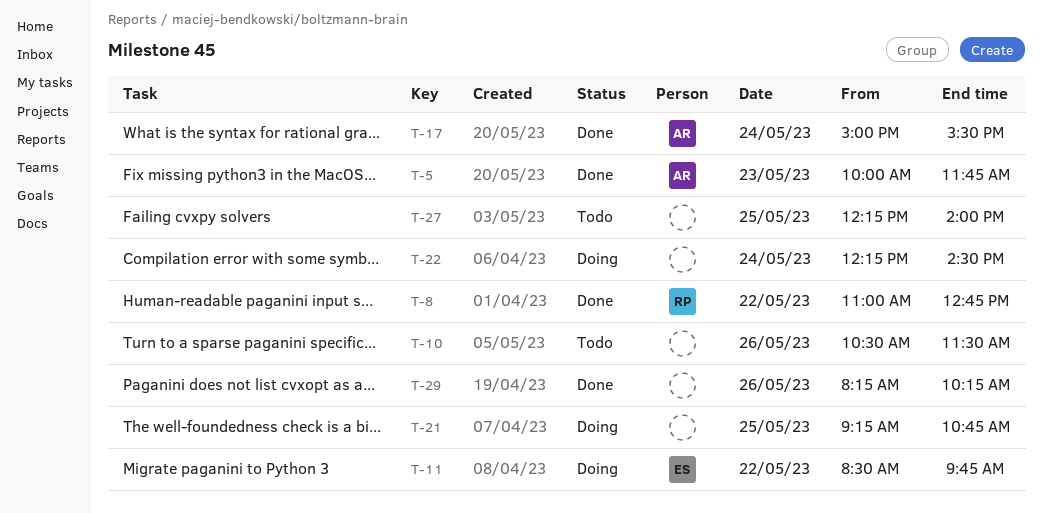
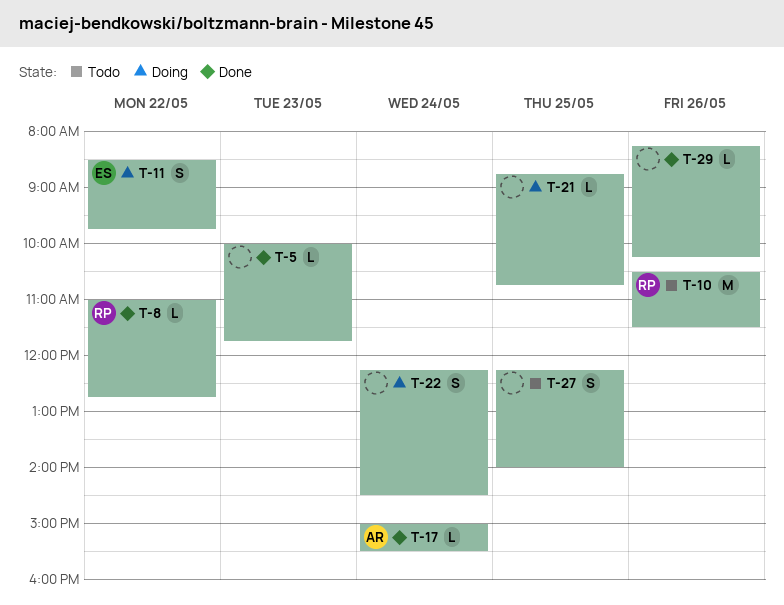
T-5, owner: AR -> none
T-10, owner: none -> RP
T-21, begins: 09:15 -> 08:45

